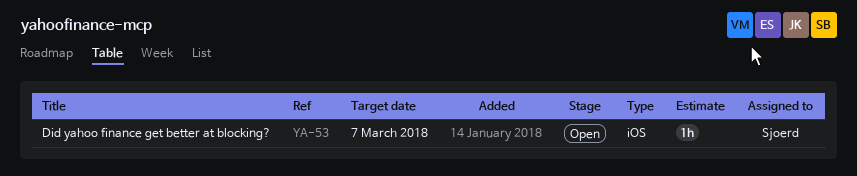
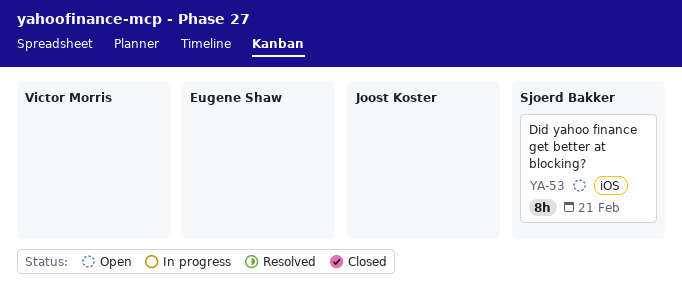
YA-53, estimate: 1h -> 8h
YA-53, due: Mar 7 -> Feb 21

